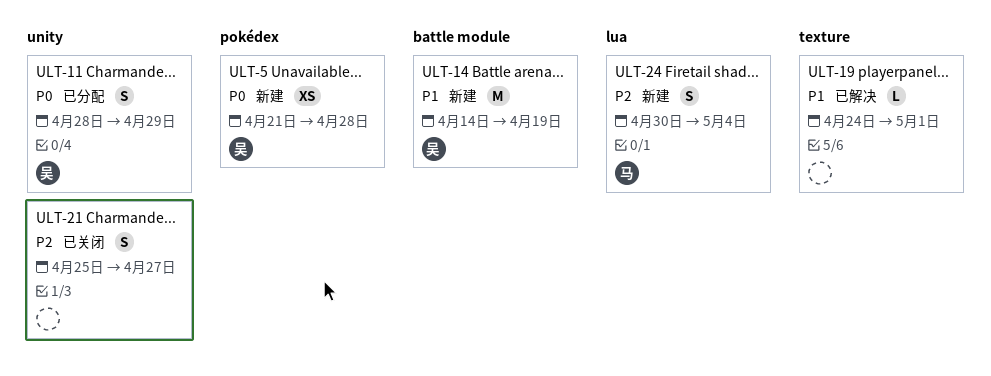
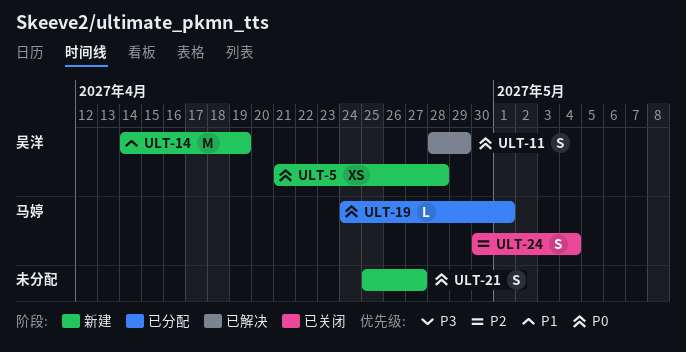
ULT-11, status: 已分配 -> 已解决
ULT-19, status: 已解决 -> 已分配
ULT-19, owner: none -> 马婷
ULT-19, priority: P1 -> P0
ULT-21, status: 已关闭 -> 新建
ULT-21, priority: P2 -> P0
ULT-24, status: 新建 -> 已关闭

